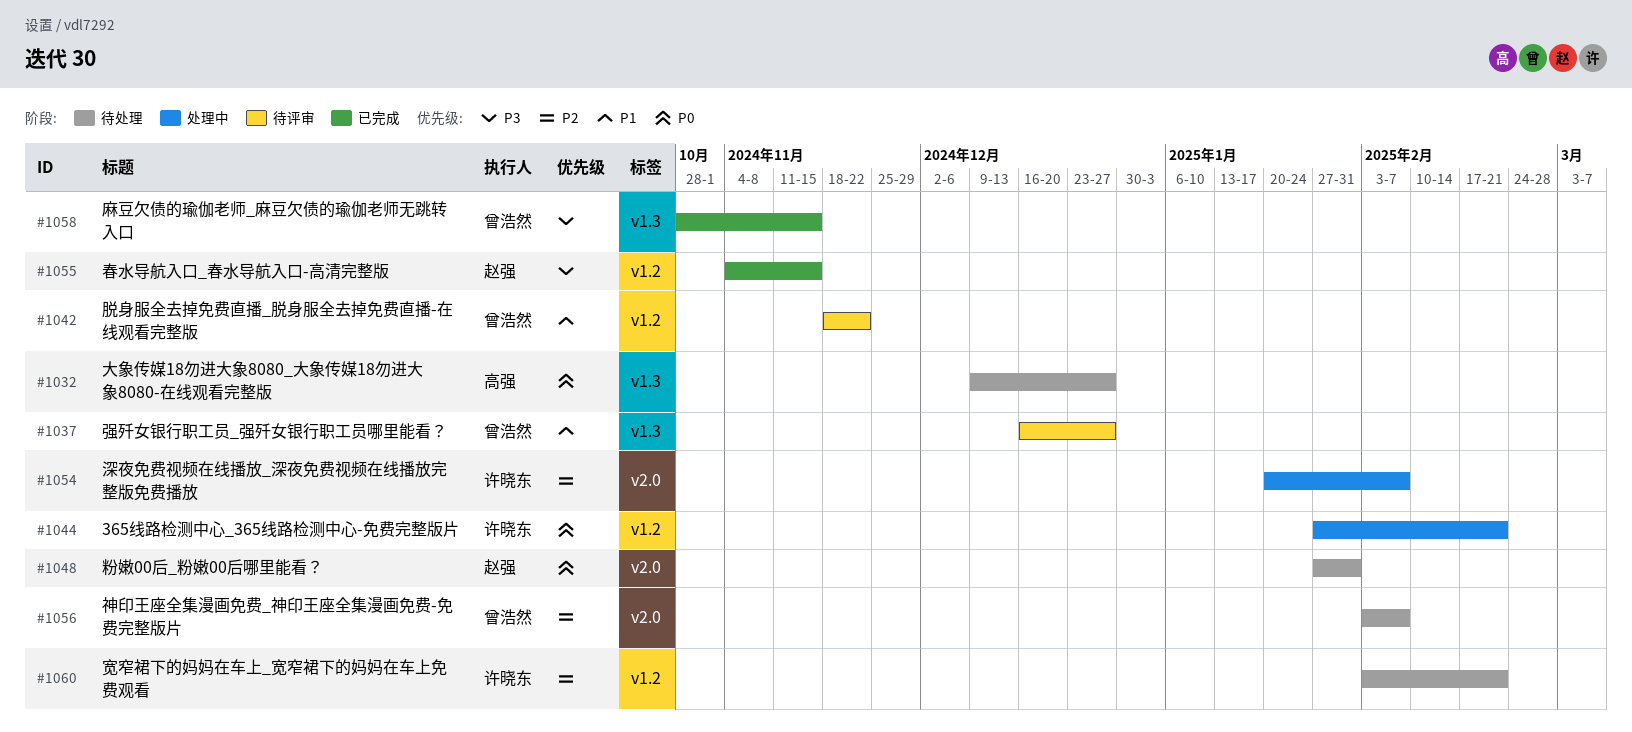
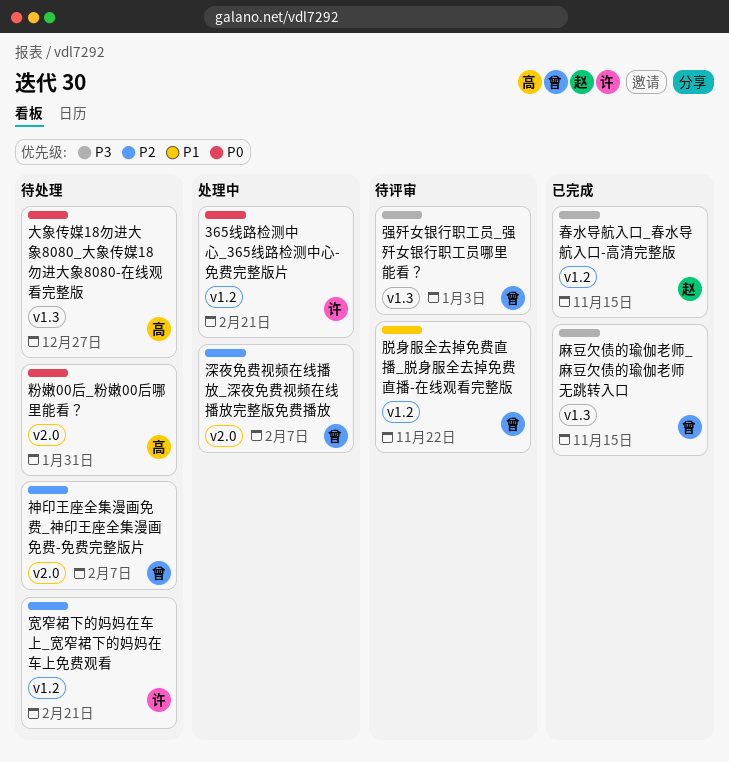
强歼女银行职工员_强歼女银行职工员哪里能看？, priority: P1 -> P3
强歼女银行职工员_强歼女银行职工员哪里能看？, due: Dec 27 -> Jan 3
深夜免费视频在线播放_深夜免费视频在线播放完整版免费播放, owner: 许晓东 -> 曾浩然
粉嫩00后_粉嫩00后哪里能看？, owner: 赵强 -> 高强

